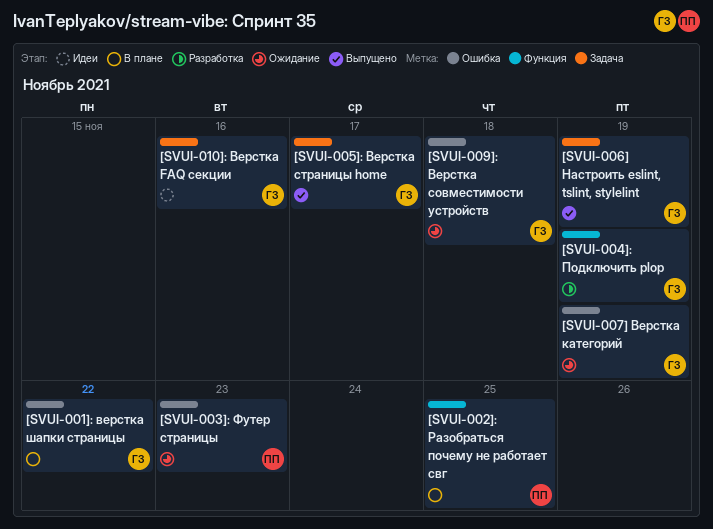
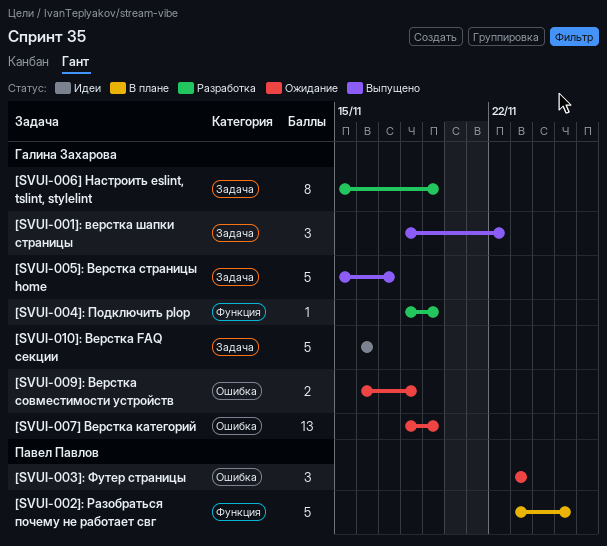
[SVUI-001]: верстка шапки страницы, status: В плане -> Выпущено
[SVUI-001]: верстка шапки страницы, label: Ошибка -> Задача
[SVUI-006] Настроить eslint, tslint, stylelint, status: Выпущено -> Разработка

